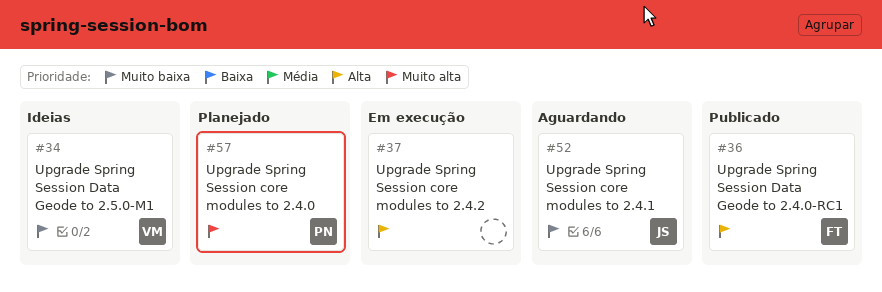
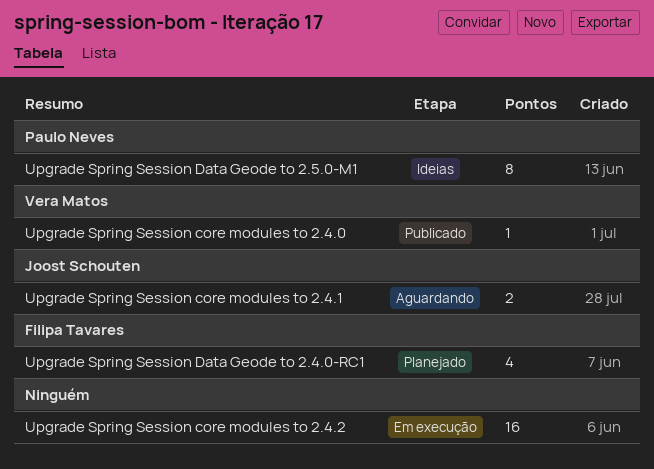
Upgrade Spring Session core modules to 2.4.0, status: Planejado -> Publicado
Upgrade Spring Session core modules to 2.4.0, owner: Paulo Neves -> Vera Matos
Upgrade Spring Session Data Geode to 2.4.0-RC1, status: Publicado -> Planejado
Upgrade Spring Session Data Geode to 2.5.0-M1, owner: Vera Matos -> Paulo Neves

